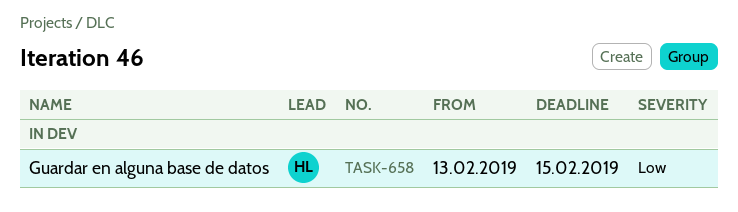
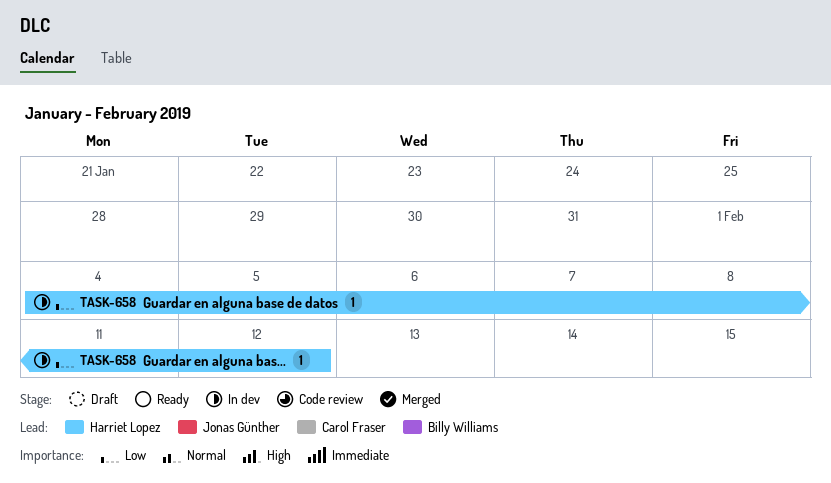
TASK-658, start: Feb 13 -> Feb 4
TASK-658, due: Feb 15 -> Feb 12

